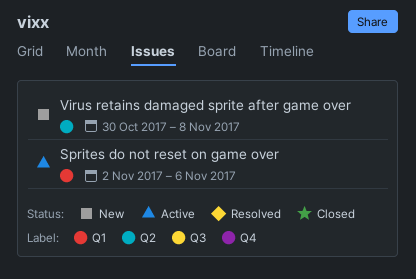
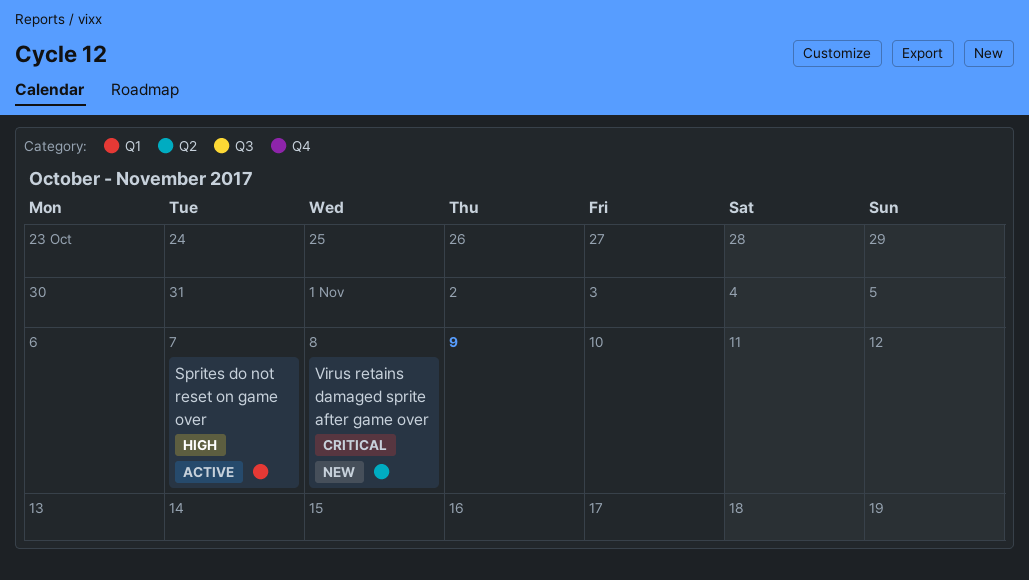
Sprites do not reset on game over, due: Nov 6 -> Nov 7

